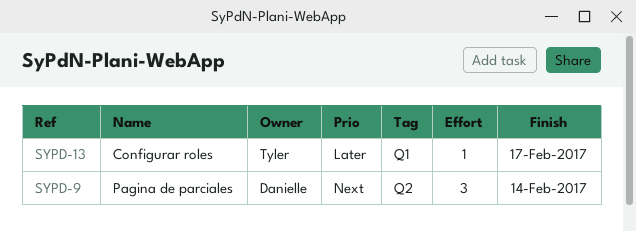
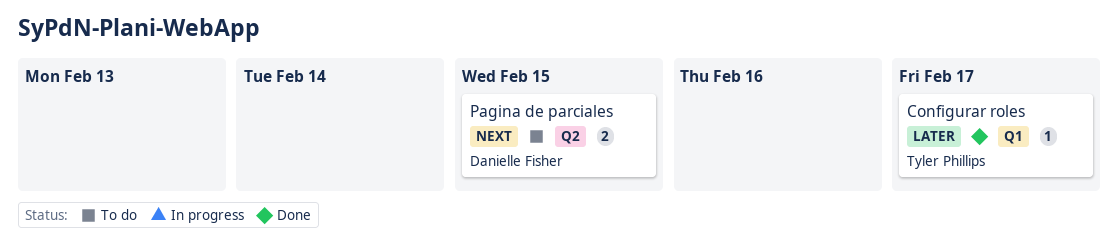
Pagina de parciales, estimate: 3 -> 2
Pagina de parciales, due: Feb 14 -> Feb 15

